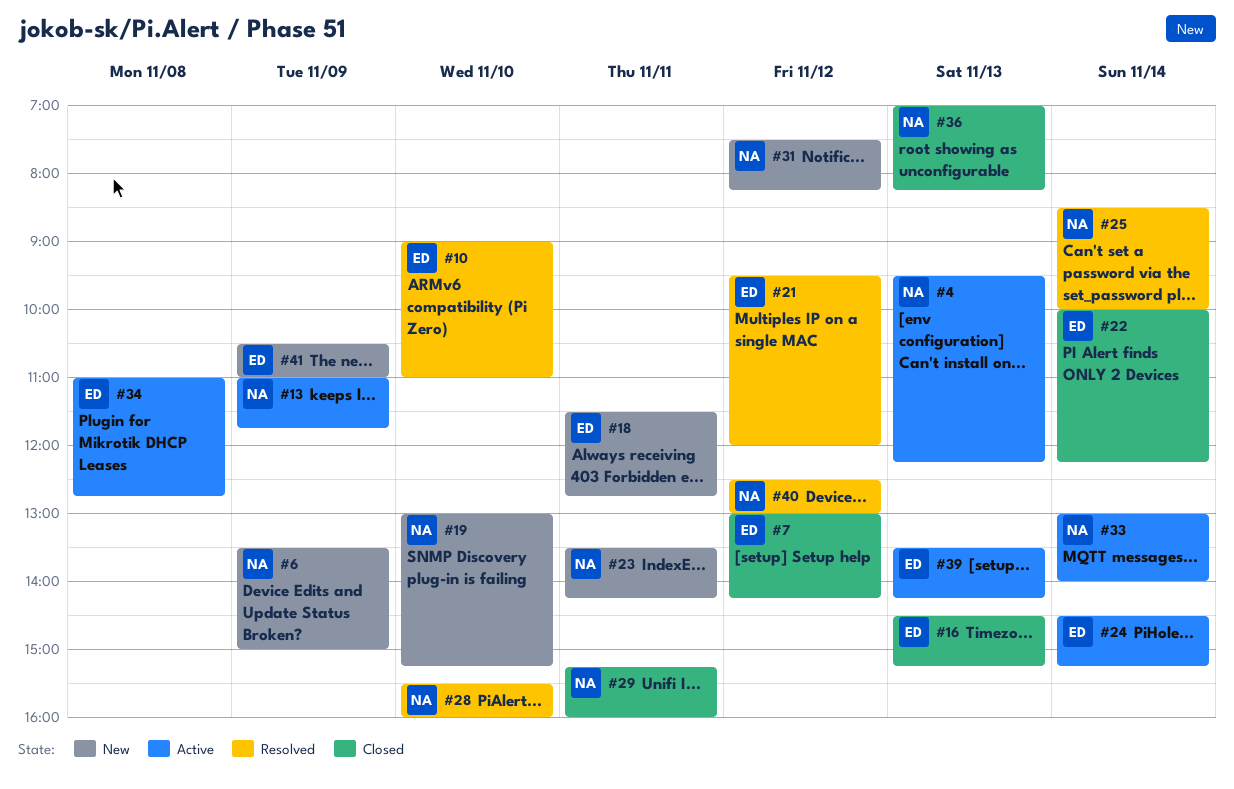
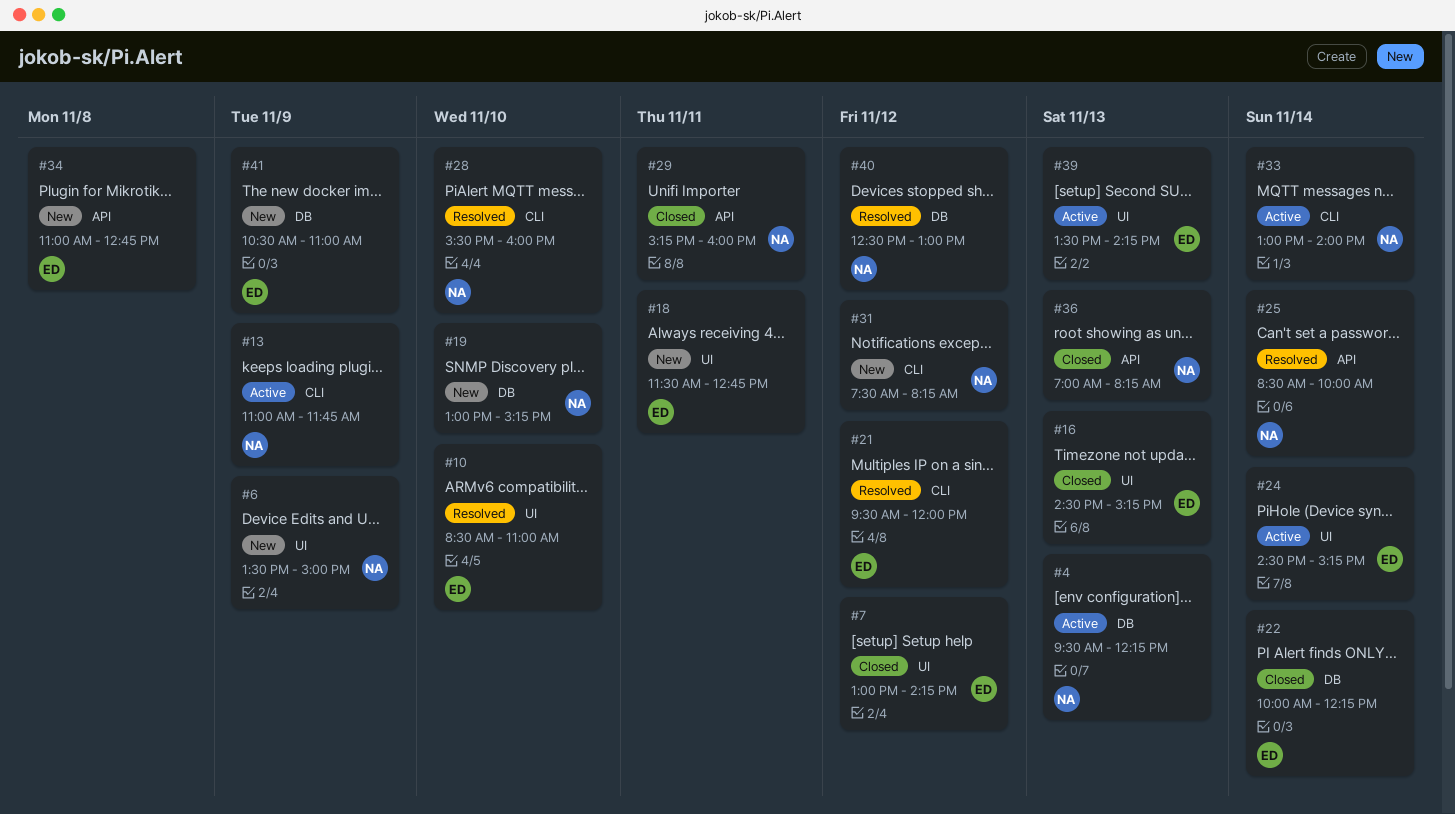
#10, begins: 09:00 -> 08:30
#23: present -> none
#34, status: Active -> New

